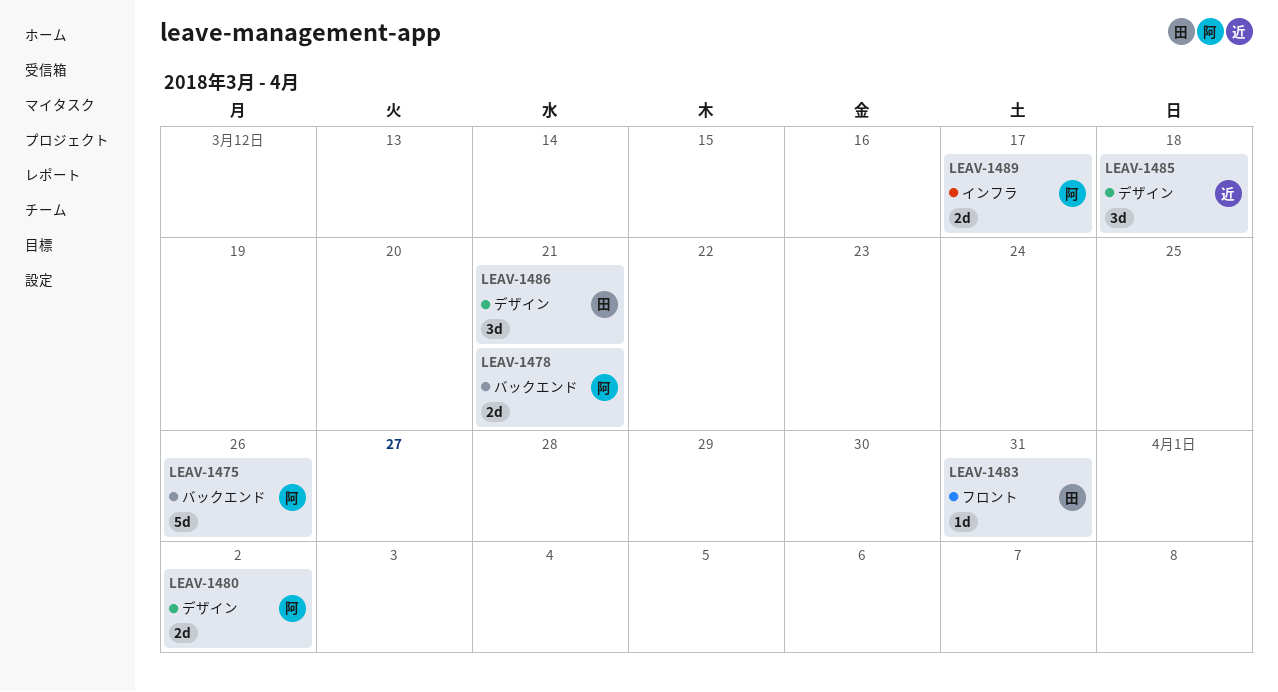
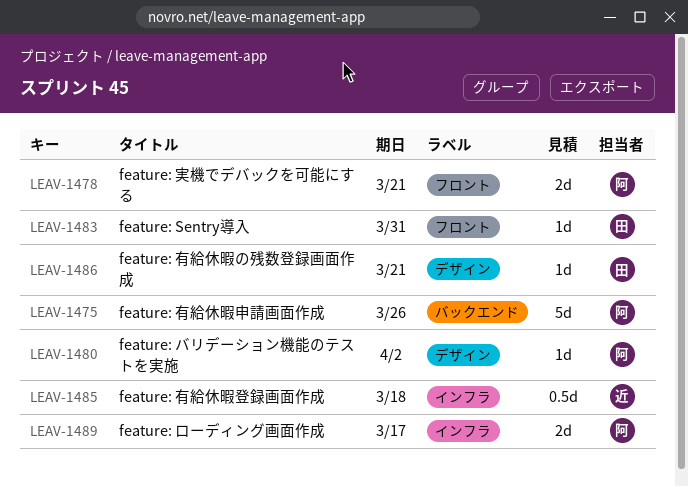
LEAV-1478, label: バックエンド -> フロント
LEAV-1480, estimate: 2d -> 1d
LEAV-1485, label: デザイン -> インフラ
LEAV-1485, estimate: 3d -> 0.5d
LEAV-1486, estimate: 3d -> 1d

